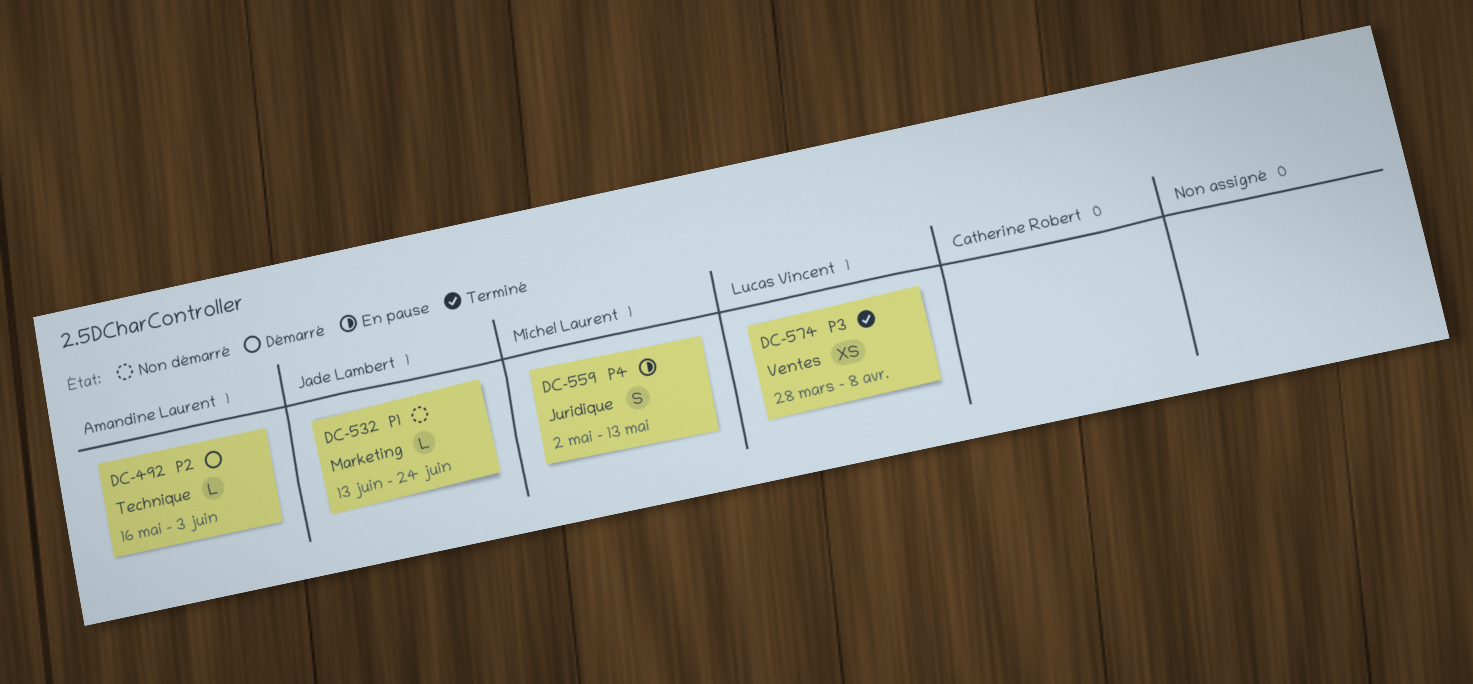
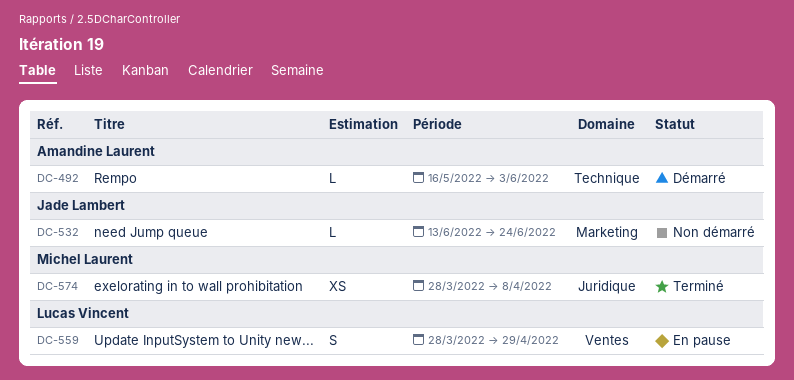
DC-559, owner: Michel Laurent -> Lucas Vincent
DC-559, label: Juridique -> Ventes
DC-559, start: May 2 -> Mar 28
DC-559, due: May 13 -> Apr 29
DC-574, owner: Lucas Vincent -> Michel Laurent
DC-574, label: Ventes -> Juridique

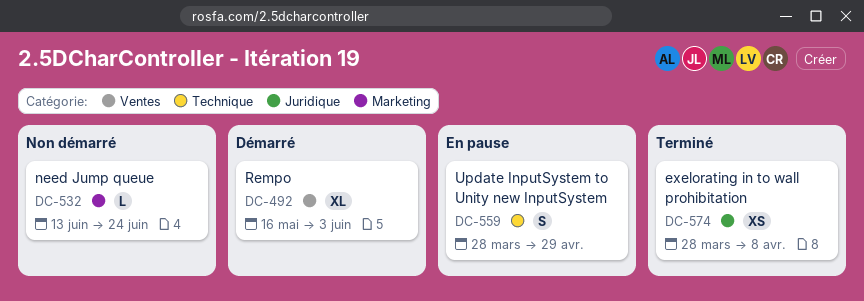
DC-492, label: Technique -> Ventes
DC-492, estimate: L -> XL
DC-559, label: Ventes -> Technique

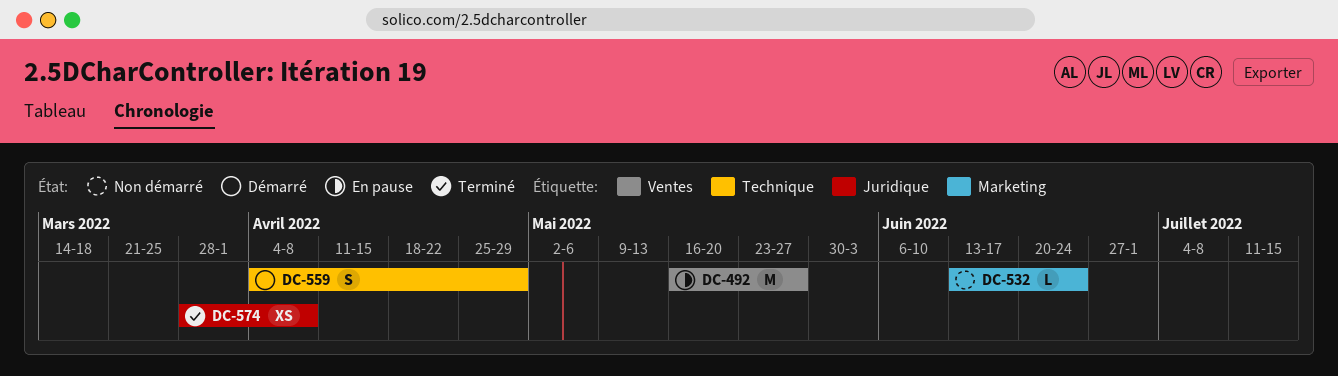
DC-492, status: Démarré -> En pause
DC-492, estimate: XL -> M
DC-492, due: Jun 3 -> May 27
DC-559, status: En pause -> Démarré
DC-559, start: Mar 28 -> Apr 4

